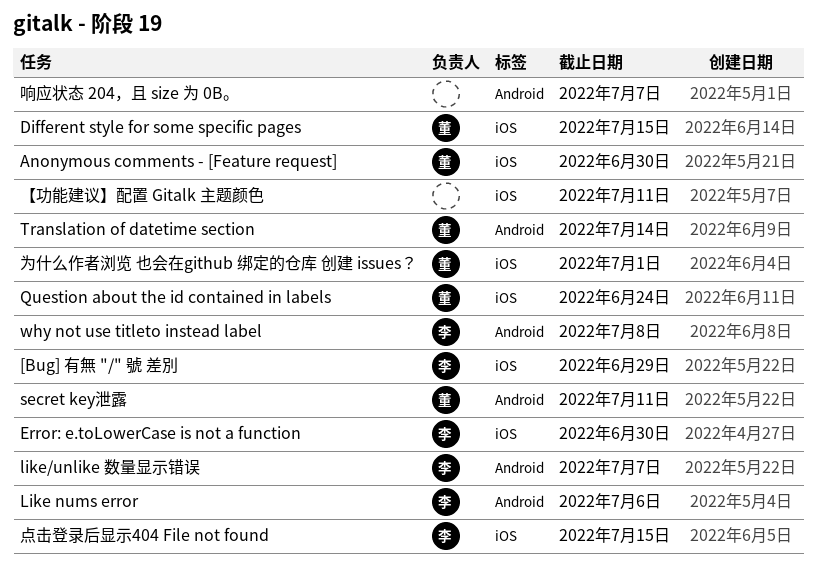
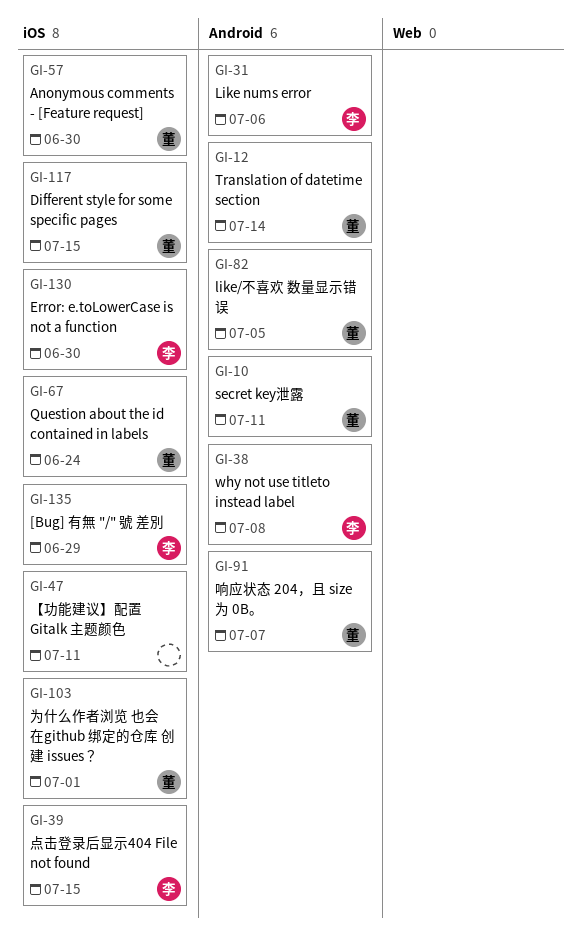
like/unlike 数量显示错误: present -> none
like/不喜欢 数量显示错误: none -> present
响应状态 204，且 size 为 0B。, owner: none -> 董

